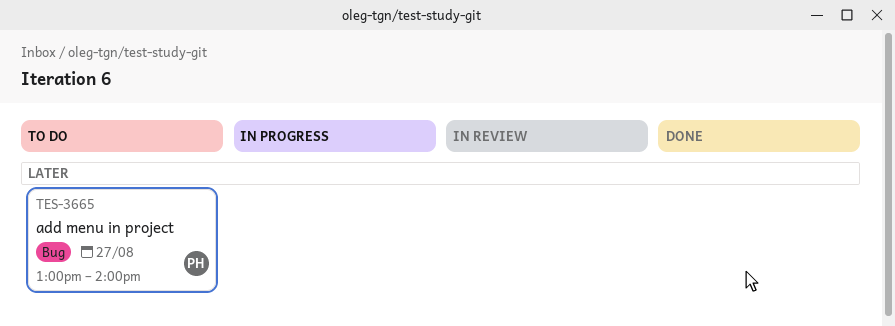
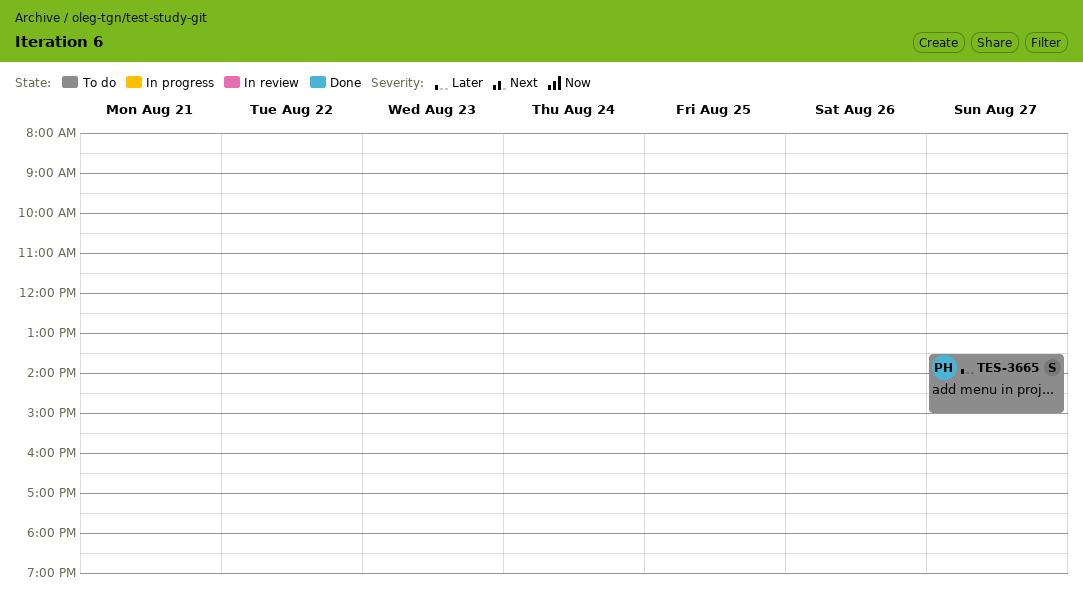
TES-3665, begins: 13:00 -> 13:30
TES-3665, ends: 14:00 -> 15:00

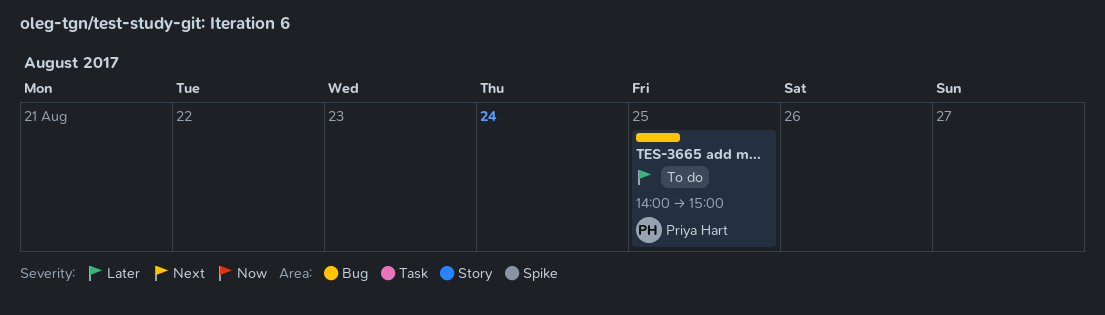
TES-3665, day: Aug 27 -> Aug 25
TES-3665, begins: 13:30 -> 14:00

